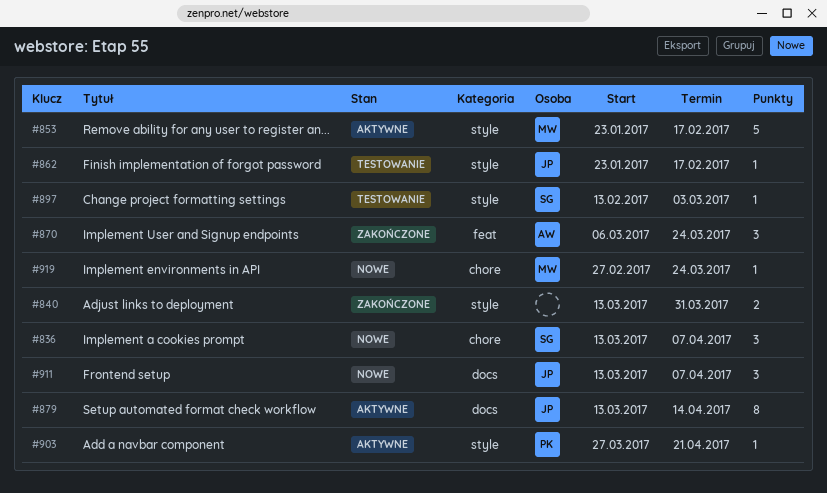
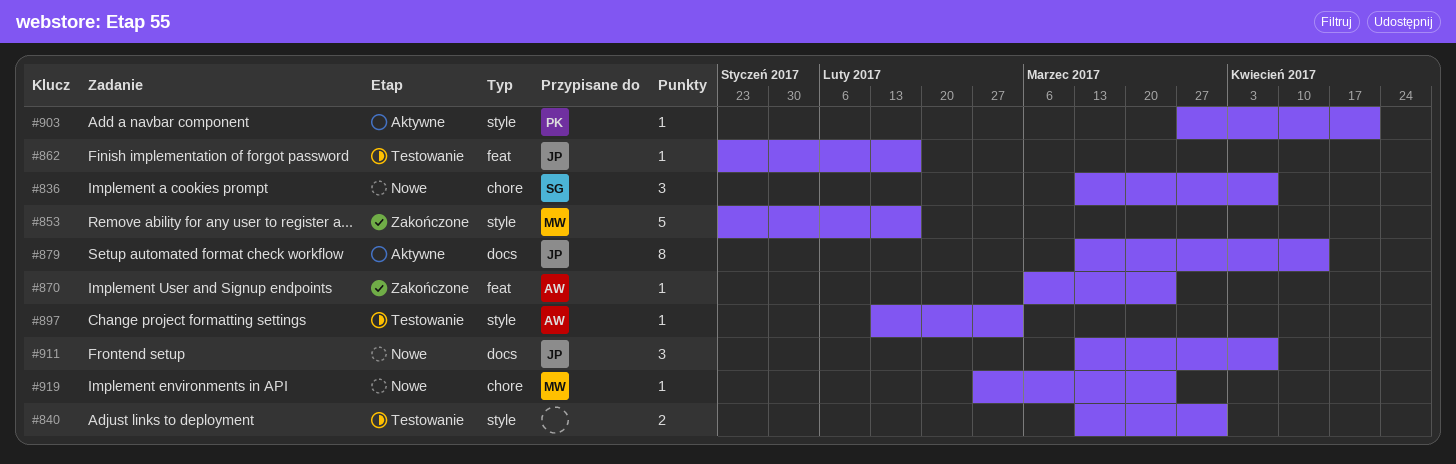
#840, status: Zakończone -> Testowanie
#853, status: Aktywne -> Zakończone
#862, label: style -> feat
#870, estimate: 3 -> 1
#897, owner: SG -> AW

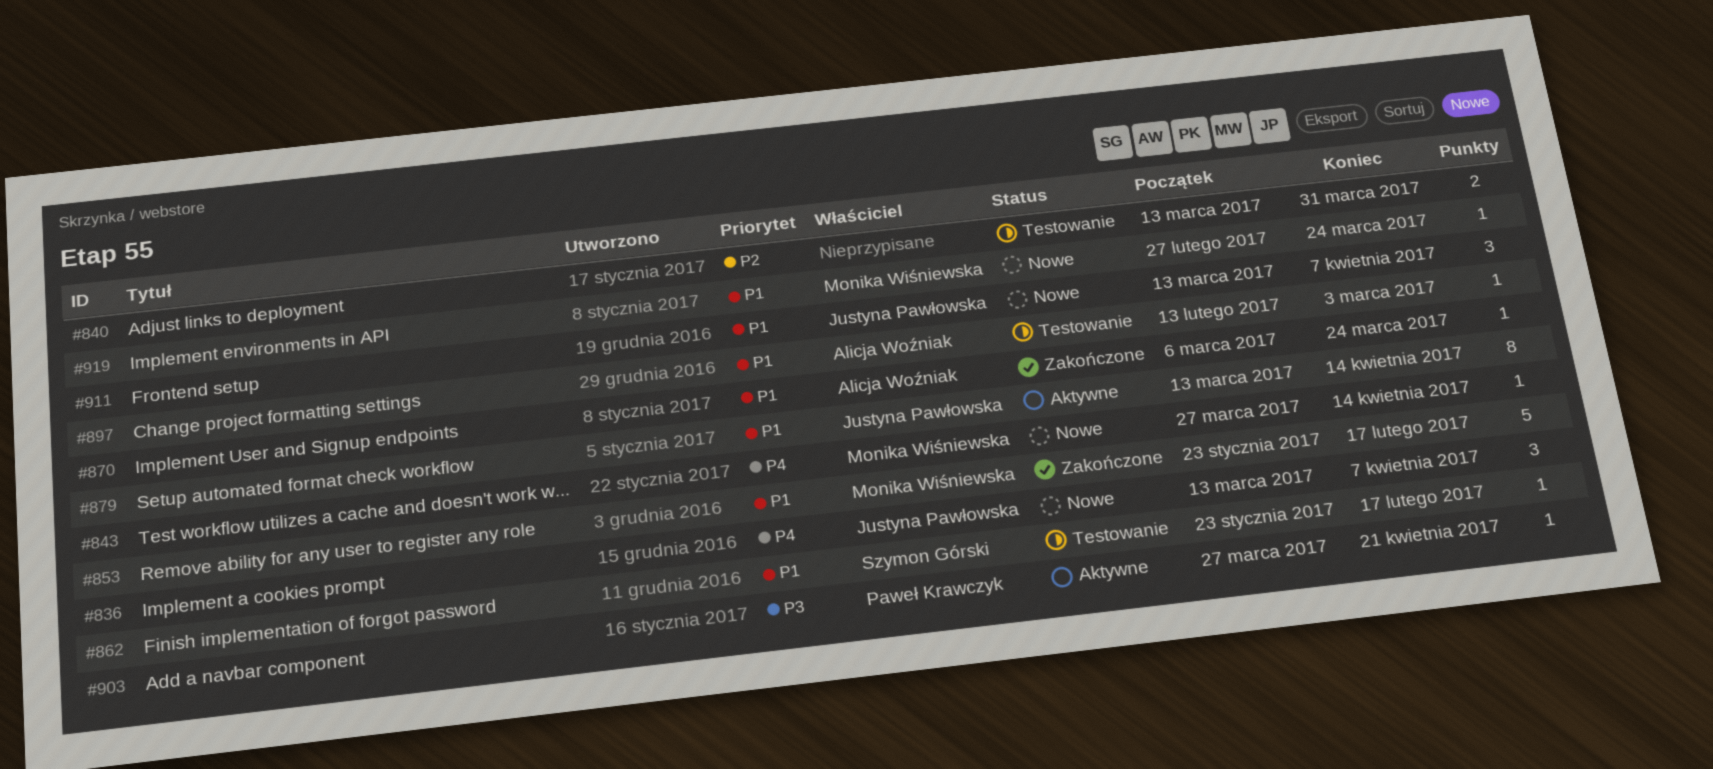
#836, owner: Szymon Górski -> Justyna Pawłowska
#843: none -> present
#862, owner: Justyna Pawłowska -> Szymon Górski

